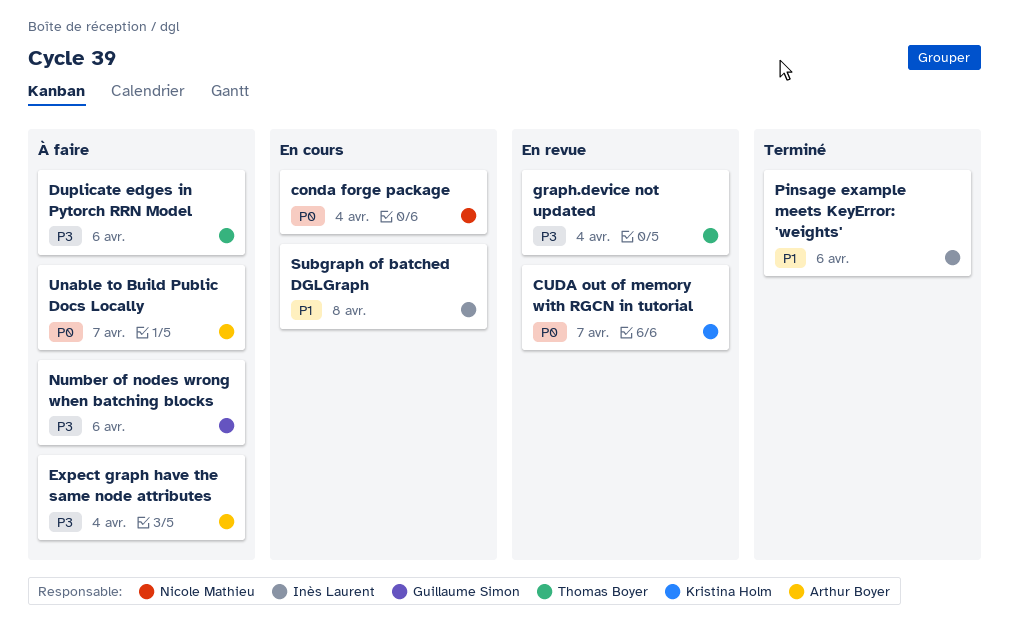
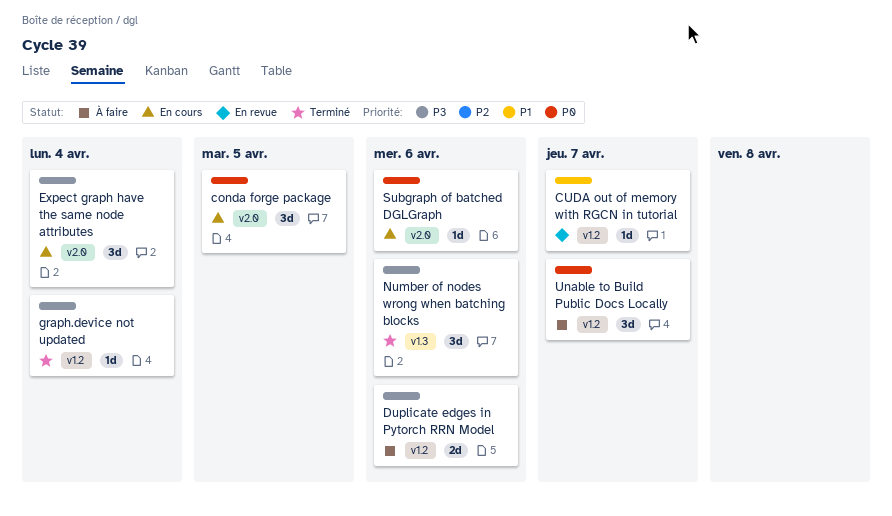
conda forge package, due: Apr 4 -> Apr 5
CUDA out of memory with RGCN in tutorial, priority: P0 -> P1
Expect graph have the same node attributes, status: À faire -> En cours
graph.device not updated, status: En revue -> Terminé
Number of nodes wrong when batching blocks, status: À faire -> Terminé
Pinsage example meets KeyError: 'weights': present -> none
Subgraph of batched DGLGraph, priority: P1 -> P0
Subgraph of batched DGLGraph, due: Apr 8 -> Apr 6

